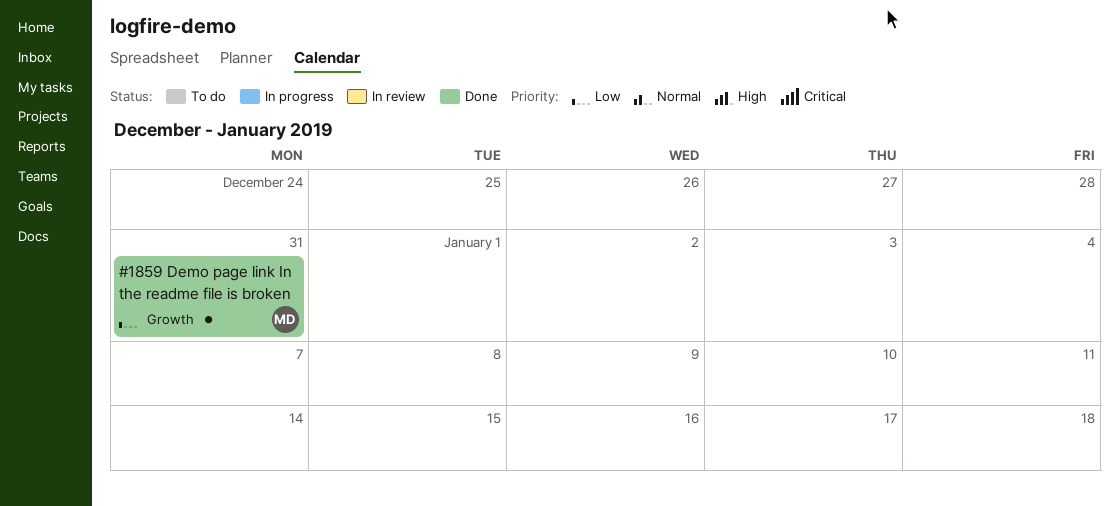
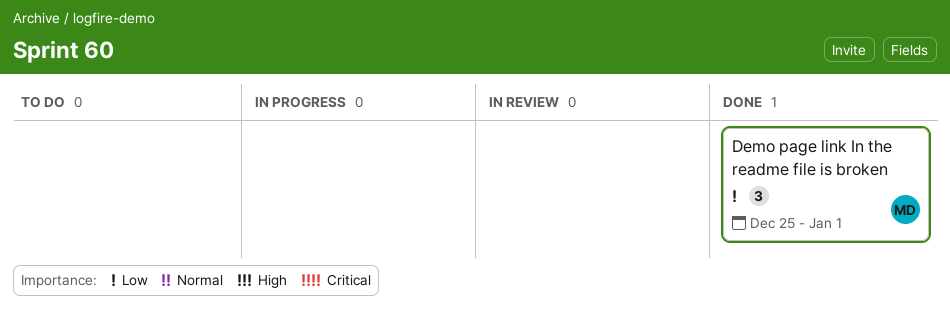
Demo page link In the readme file is broken, estimate: 1 -> 3
Demo page link In the readme file is broken, due: Dec 31 -> Jan 1

